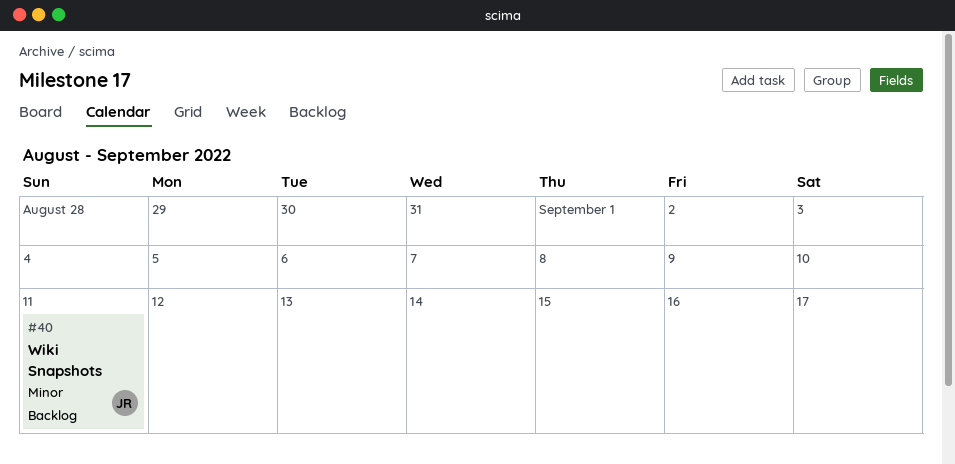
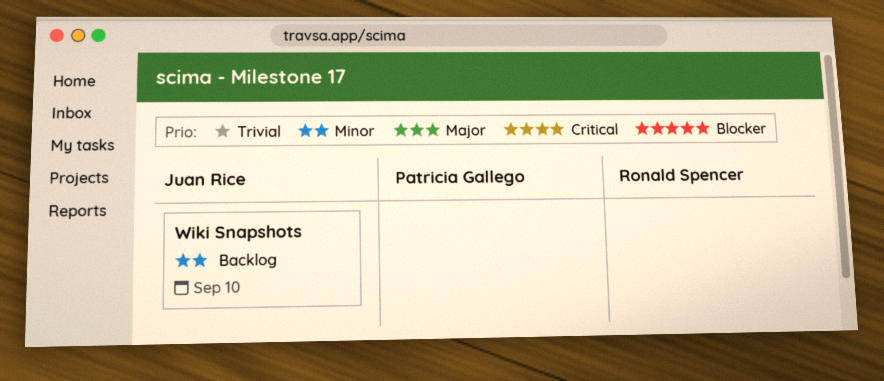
Wiki Snapshots, due: Sep 11 -> Sep 10

